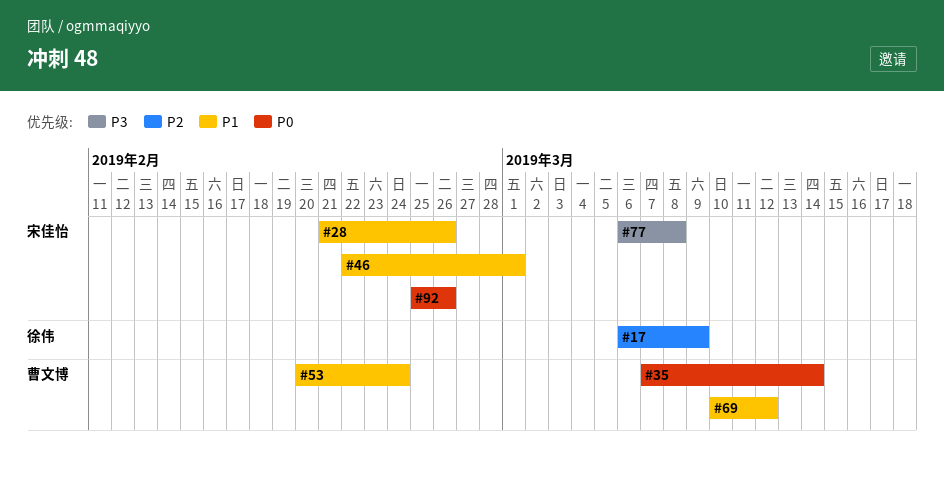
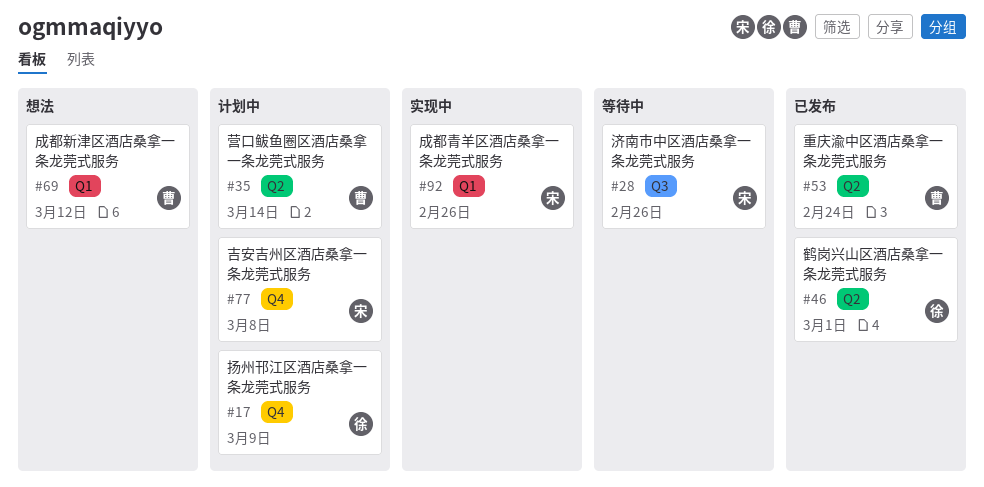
#46, owner: 宋佳怡 -> 徐伟

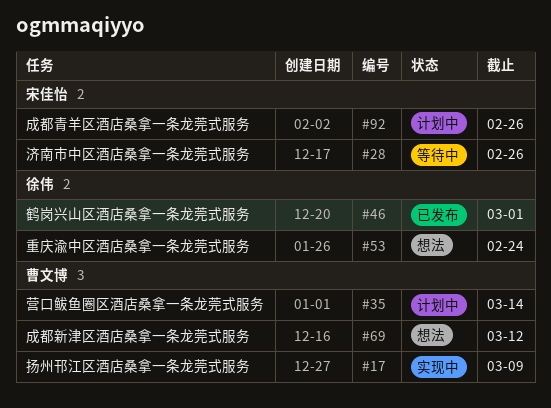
#17, status: 计划中 -> 实现中
#17, owner: 徐伟 -> 曹文博
#53, status: 已发布 -> 想法
#53, owner: 曹文博 -> 徐伟
#77: present -> none
#92, status: 实现中 -> 计划中

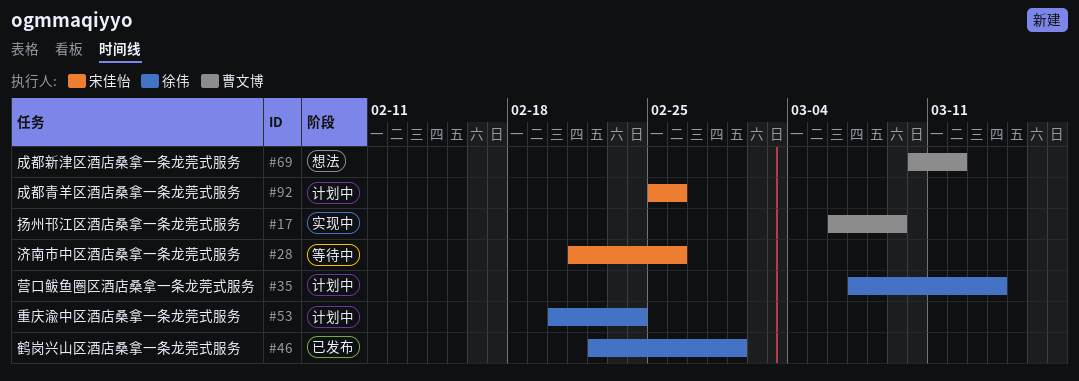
#35, owner: 曹文博 -> 徐伟
#53, status: 想法 -> 计划中

